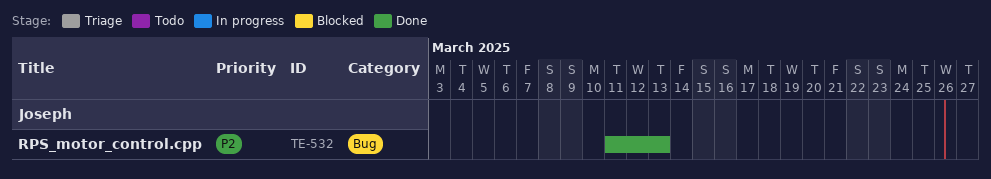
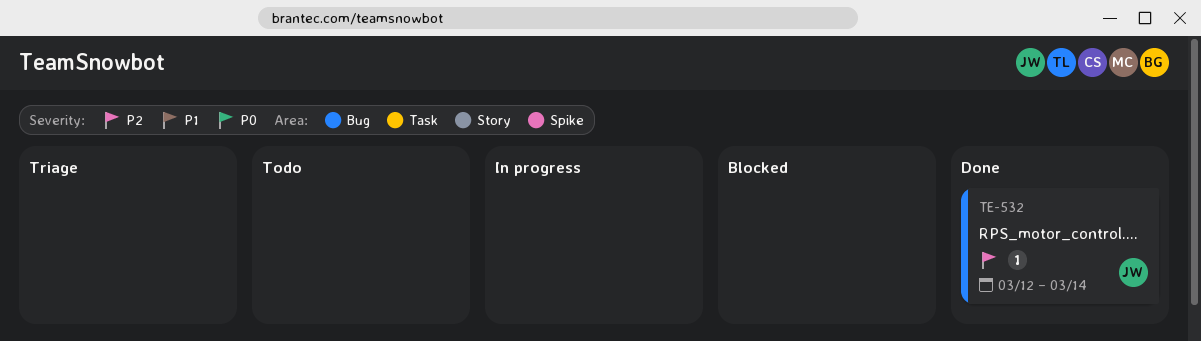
TE-532, start: Mar 11 -> Mar 12
TE-532, due: Mar 13 -> Mar 14

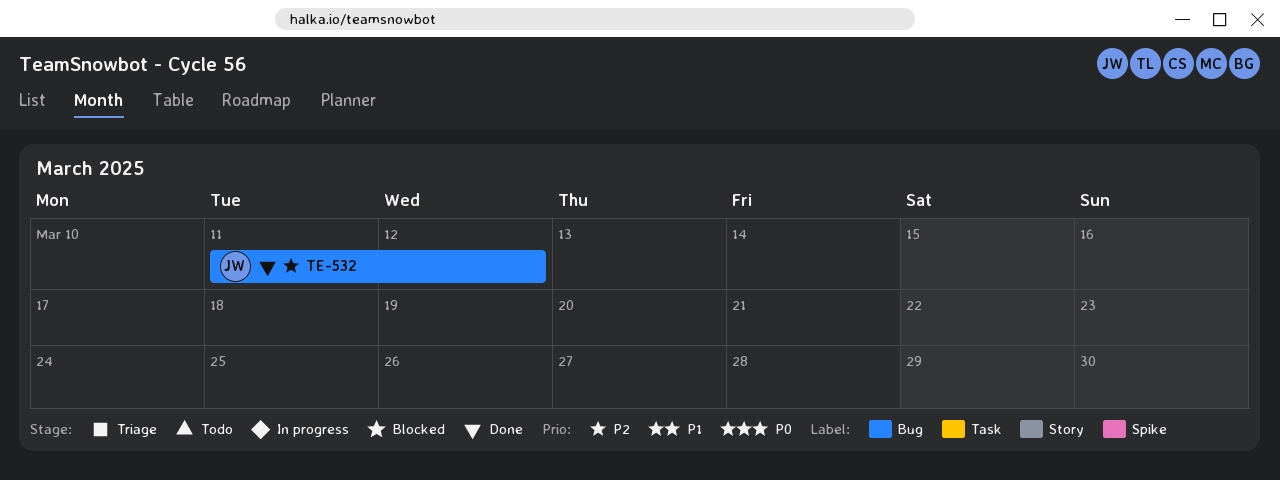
TE-532, start: Mar 12 -> Mar 11
TE-532, due: Mar 14 -> Mar 12

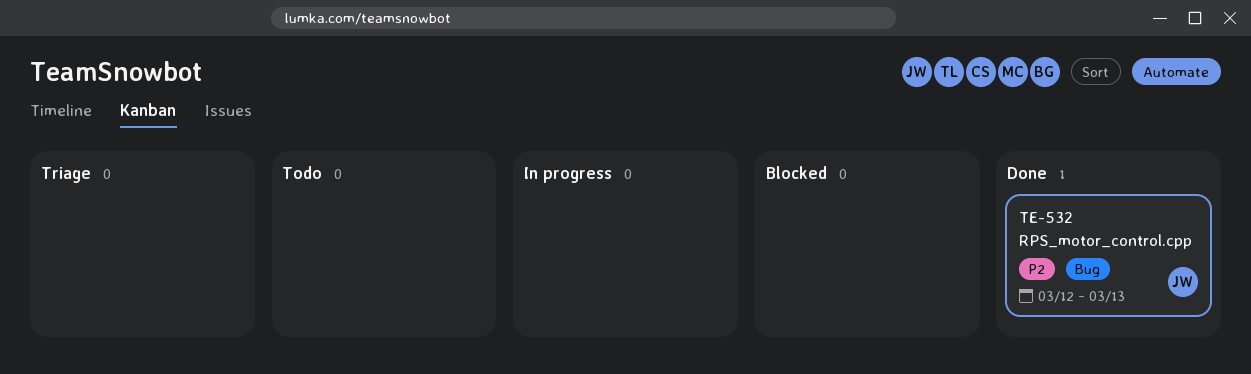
TE-532, start: Mar 11 -> Mar 12
TE-532, due: Mar 12 -> Mar 13

